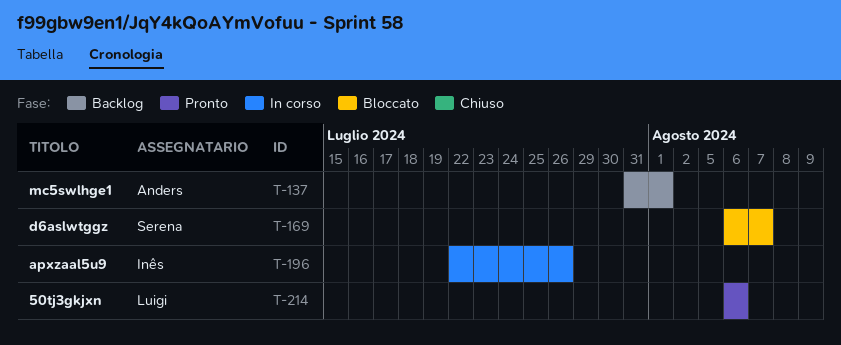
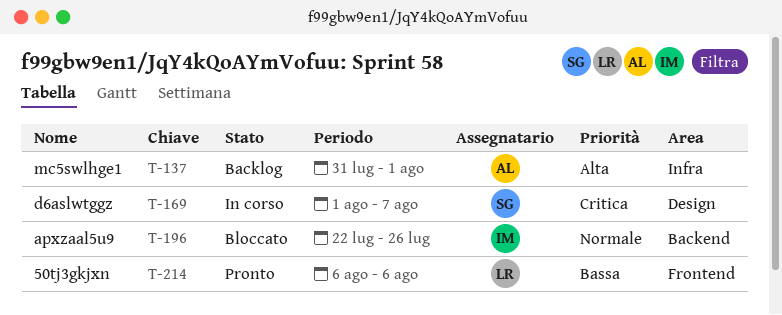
T-169, status: Bloccato -> In corso
T-169, start: Aug 6 -> Aug 1
T-196, status: In corso -> Bloccato

